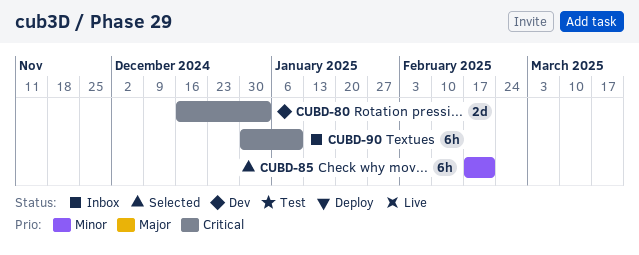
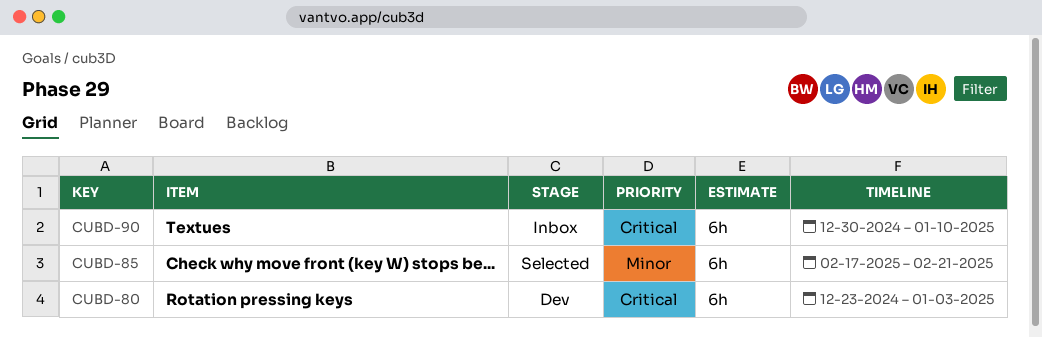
CUBD-80, estimate: 2d -> 6h
CUBD-80, start: Dec 16 -> Dec 23

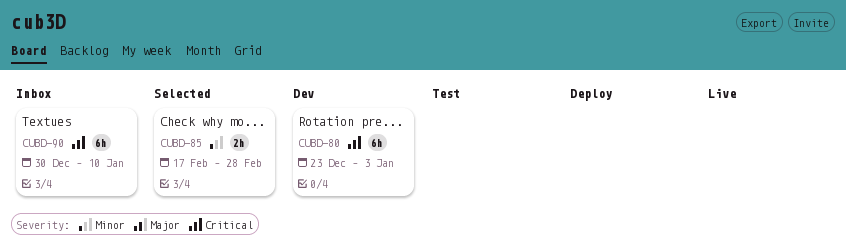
CUBD-85, estimate: 6h -> 2h
CUBD-85, due: Feb 21 -> Feb 28

